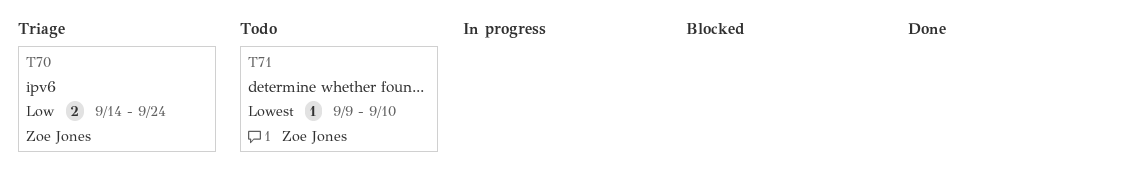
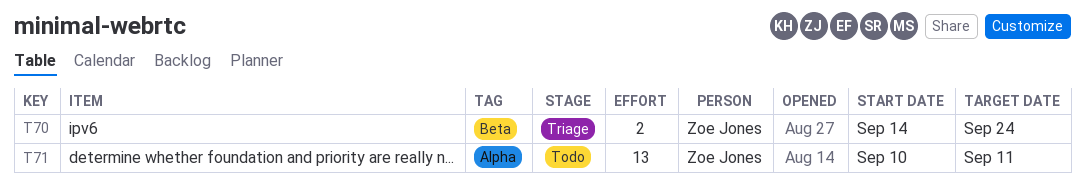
T71, estimate: 1 -> 13
T71, start: Sep 9 -> Sep 10
T71, due: Sep 10 -> Sep 11

